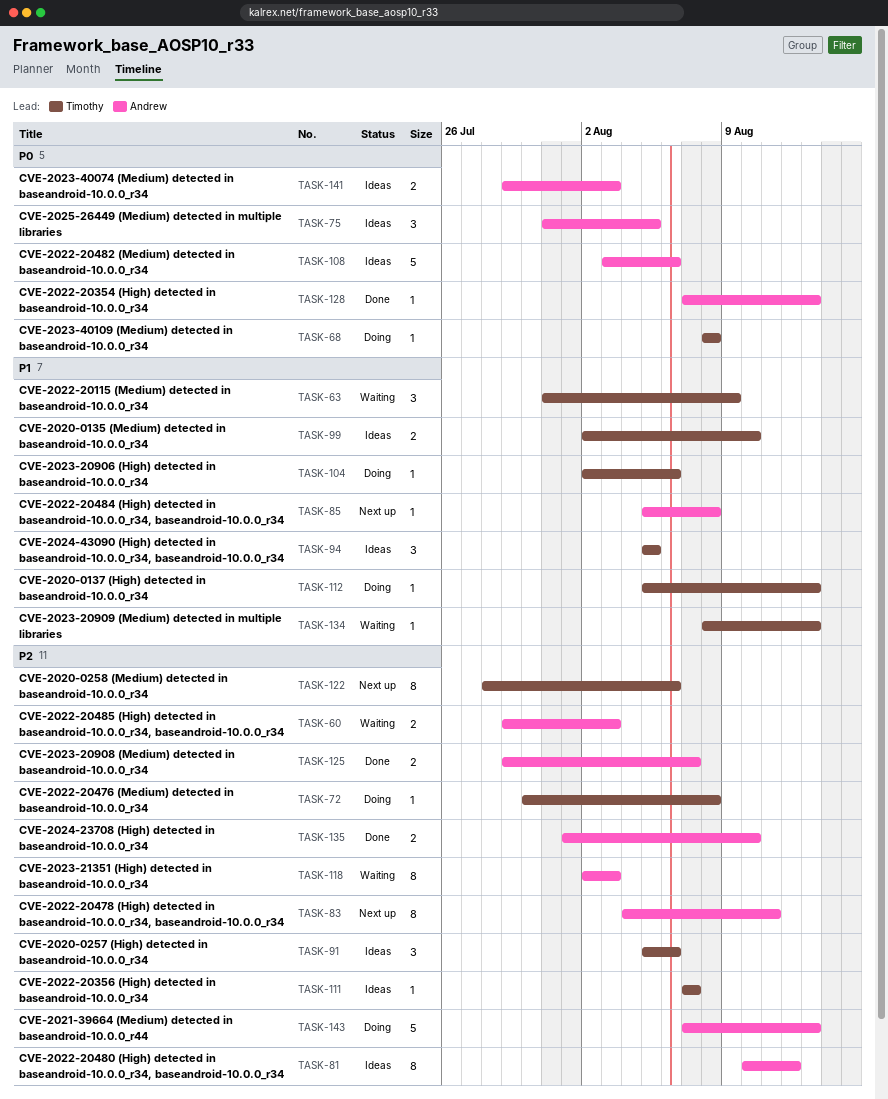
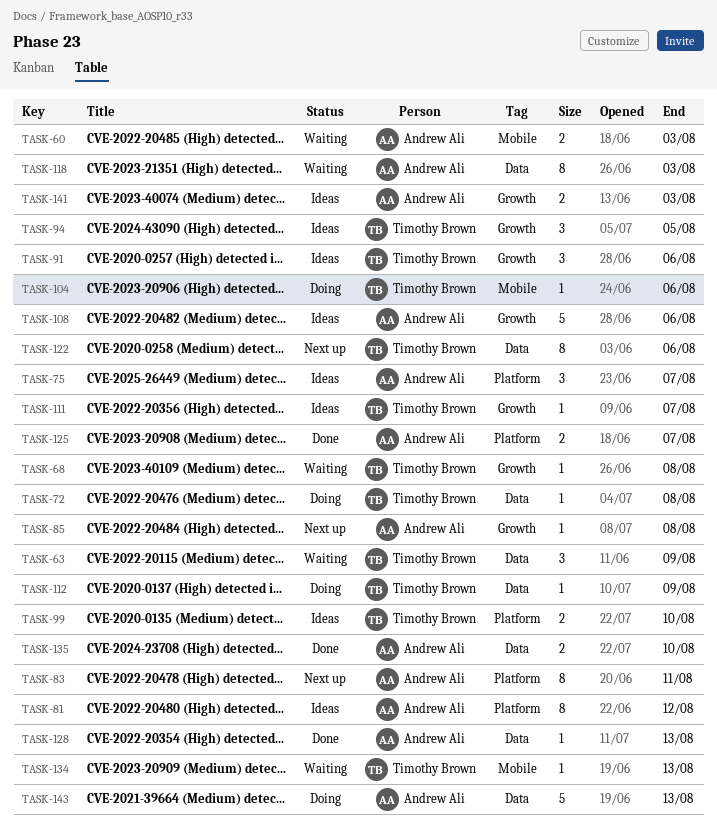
TASK-68, status: Doing -> Waiting
TASK-75, due: Aug 5 -> Aug 7
TASK-112, due: Aug 13 -> Aug 9

